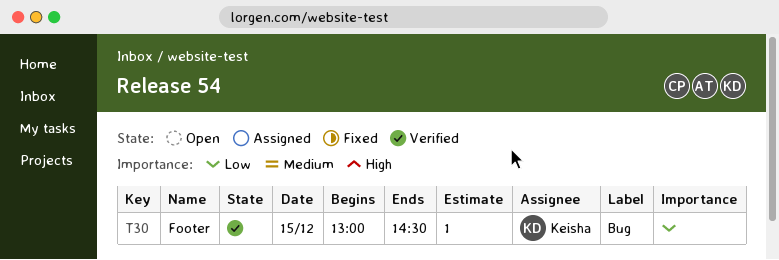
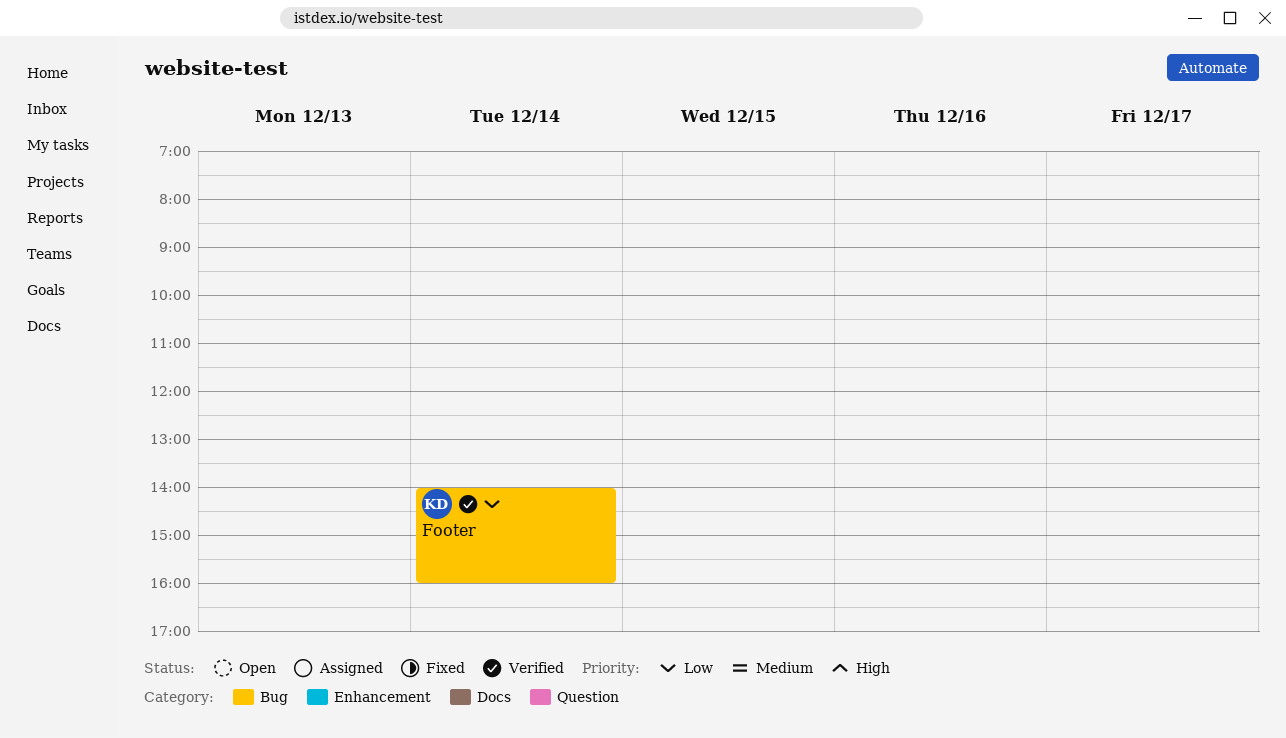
Footer, day: Dec 15 -> Dec 14
Footer, begins: 13:00 -> 14:00
Footer, ends: 14:30 -> 16:00

